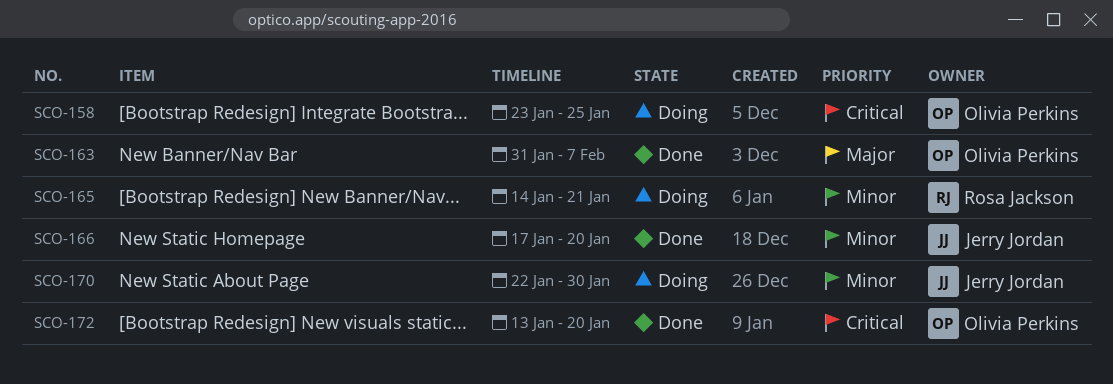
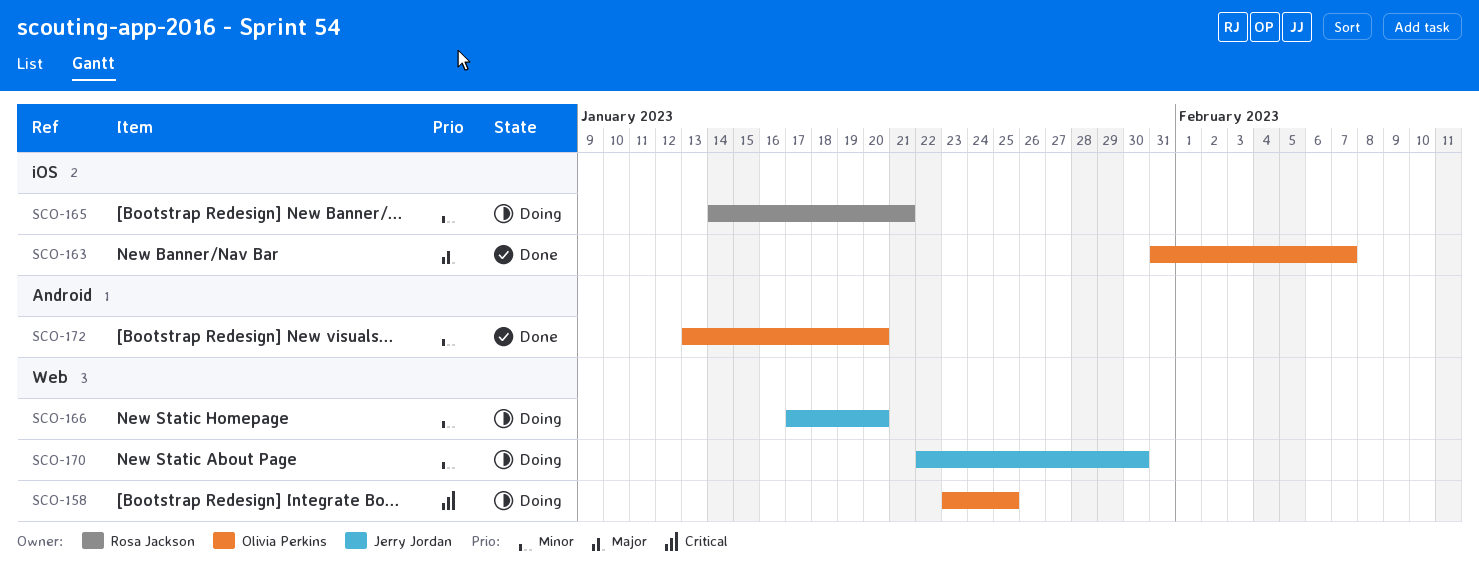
SCO-166, status: Done -> Doing
SCO-172, priority: Critical -> Minor

